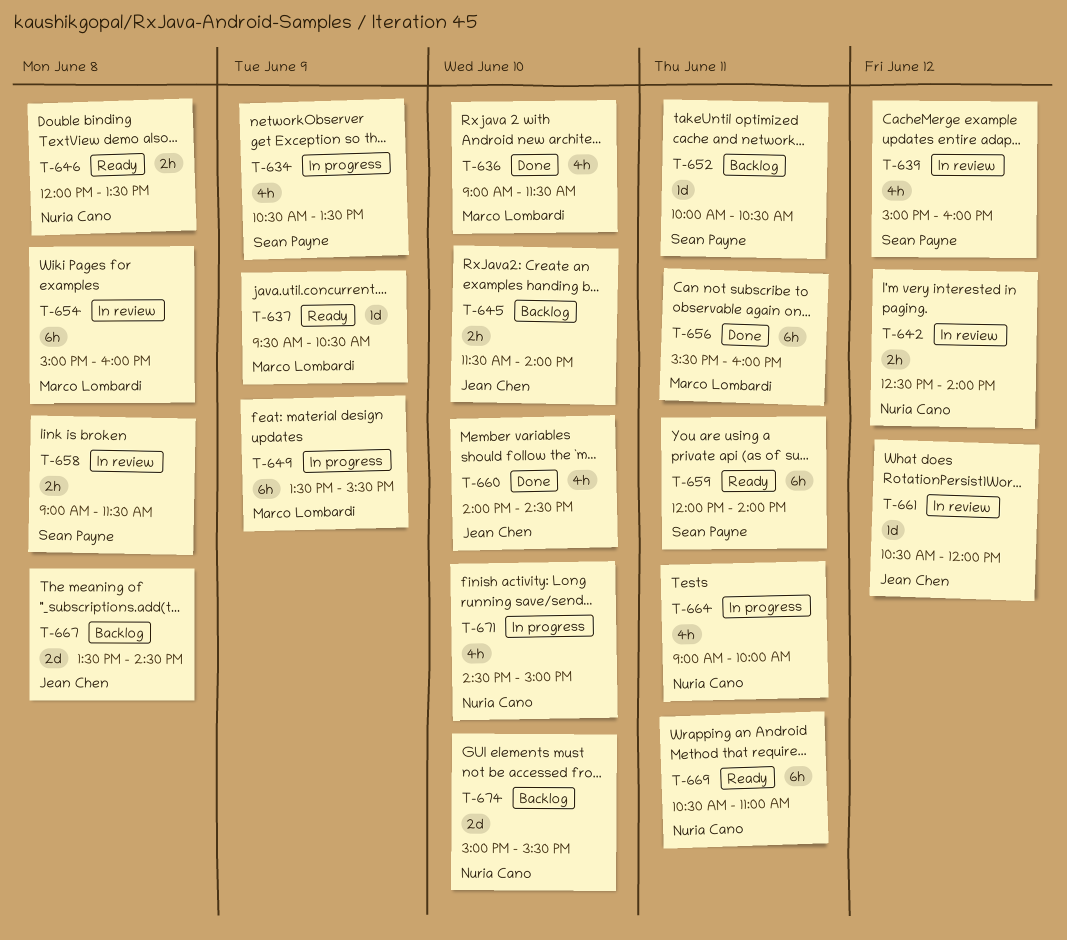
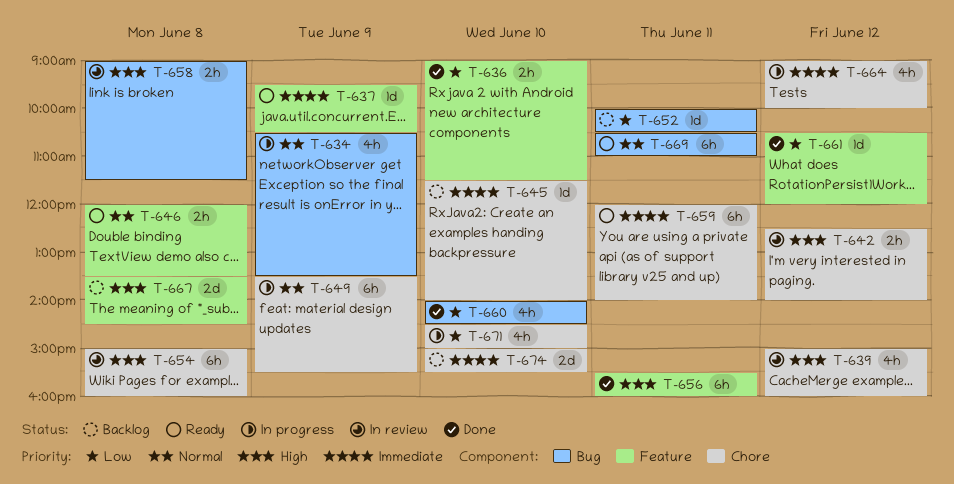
T-636, estimate: 4h -> 2h
T-645, estimate: 2h -> 1d
T-661, status: In review -> Done
T-664, day: Jun 11 -> Jun 12

